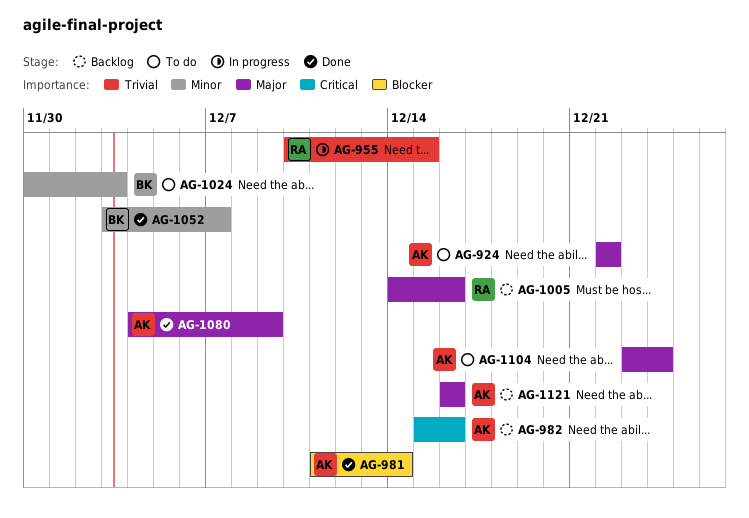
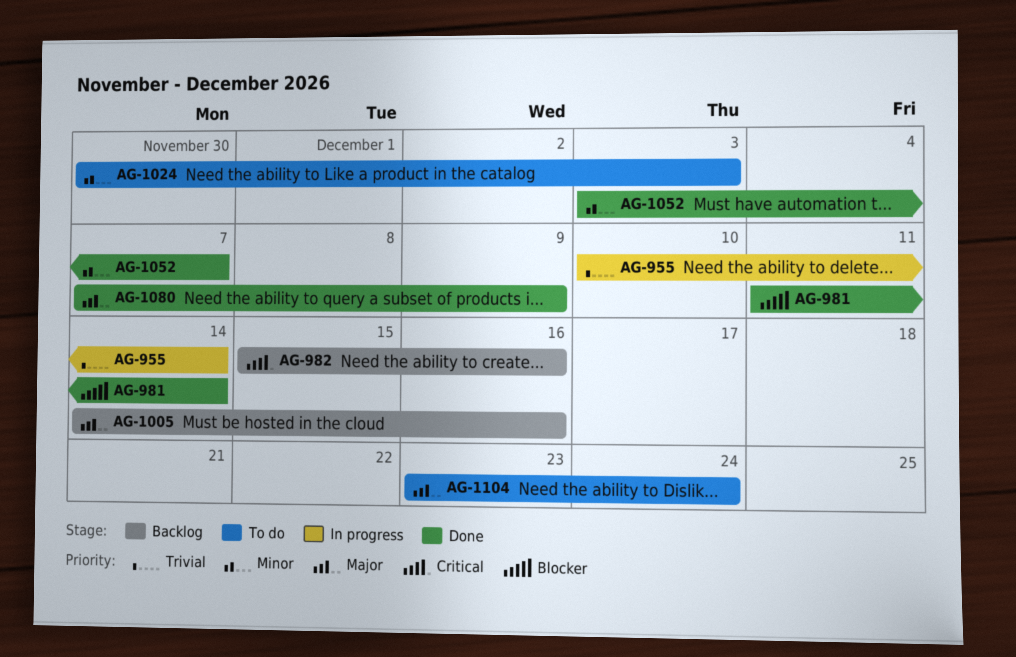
AG-924: present -> none
AG-955, due: Dec 15 -> Dec 14
AG-1080, start: Dec 4 -> Dec 7
AG-1121: present -> none

